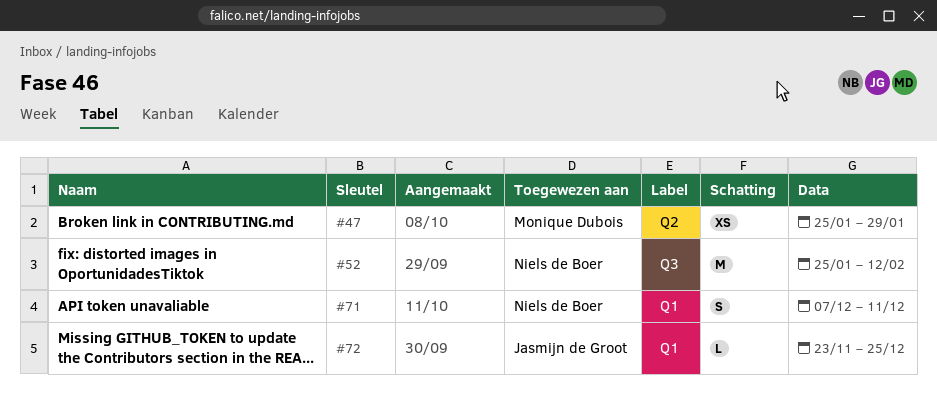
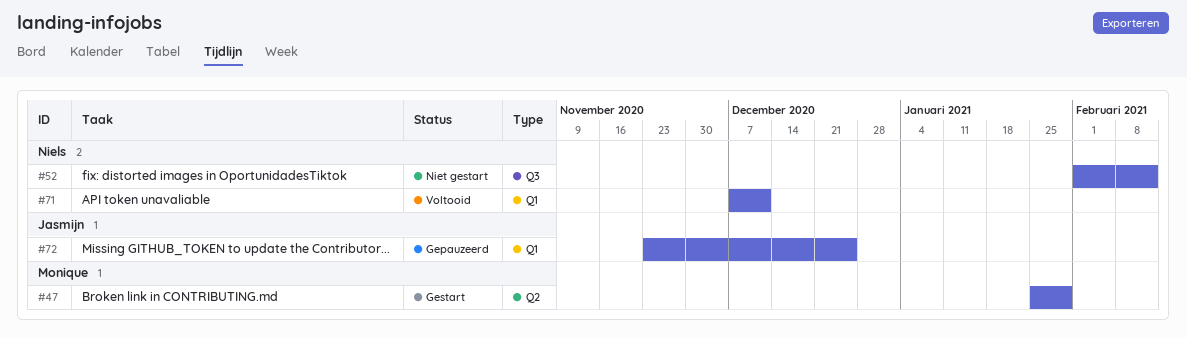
#52, start: Jan 25 -> Feb 1

